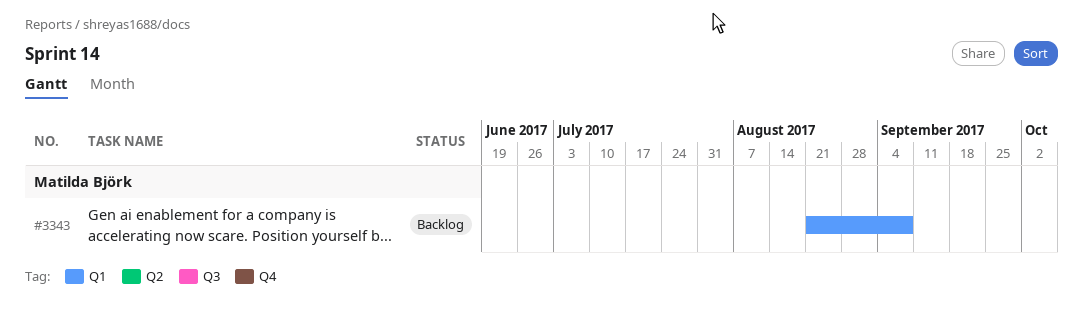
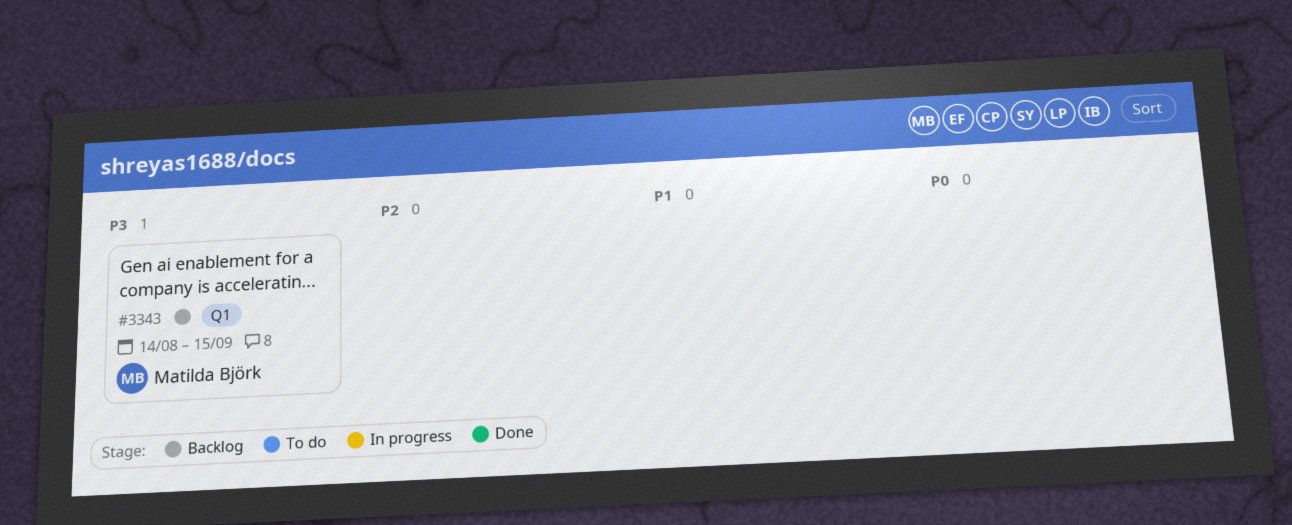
#3343, start: Aug 21 -> Aug 14
#3343, due: Sep 8 -> Sep 15

